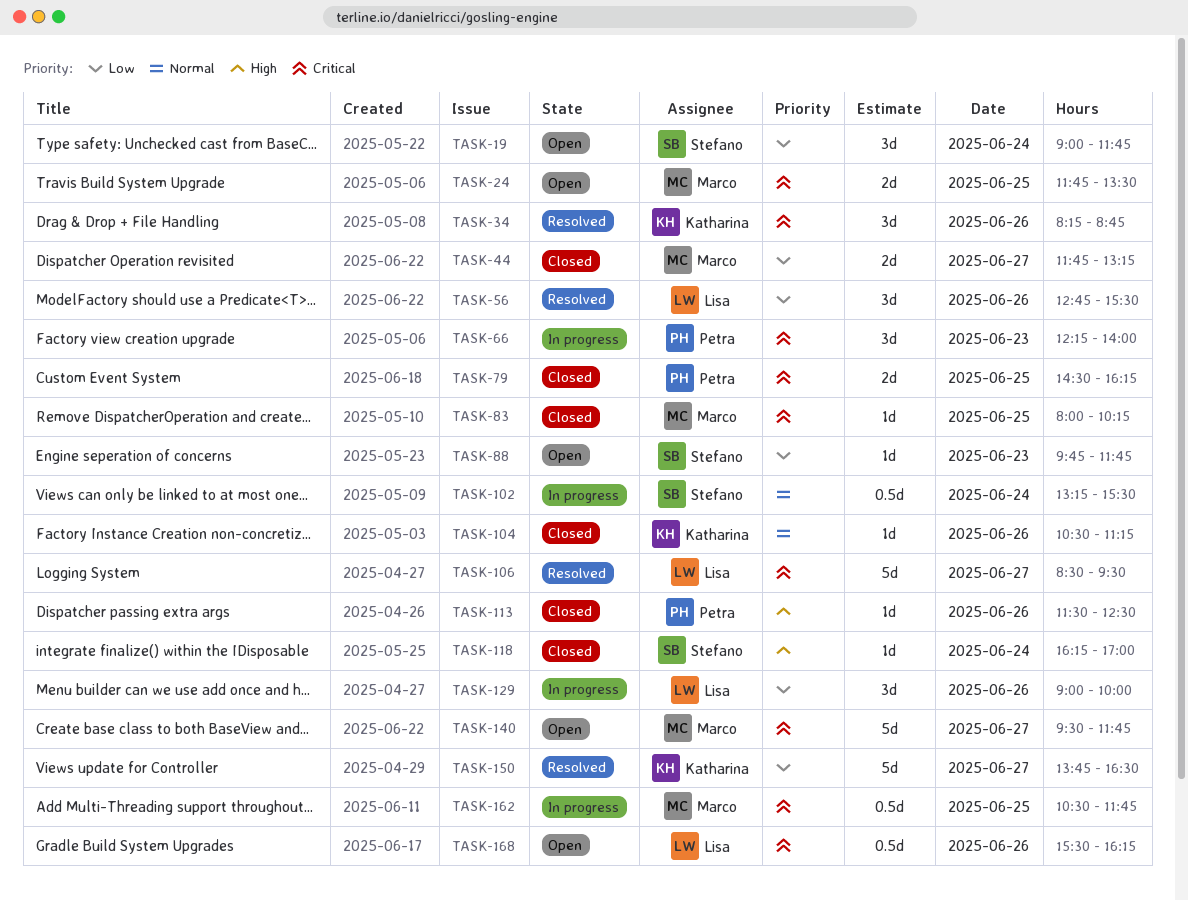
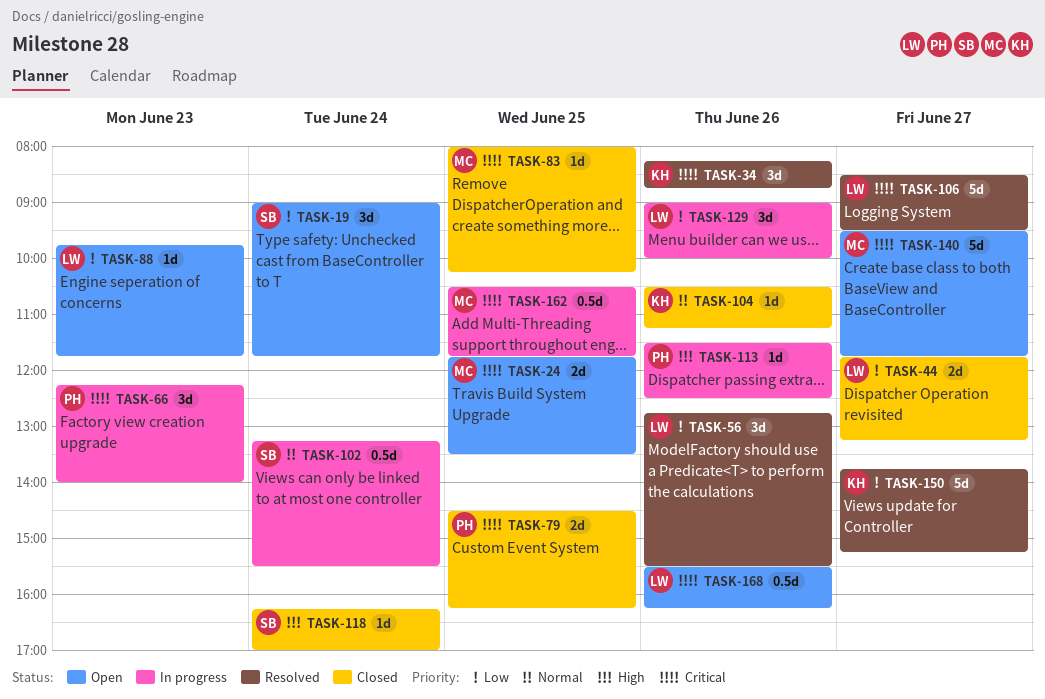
TASK-44, owner: Marco -> Lisa
TASK-88, owner: Stefano -> Lisa
TASK-113, status: Closed -> In progress
TASK-150, ends: 16:30 -> 15:15

